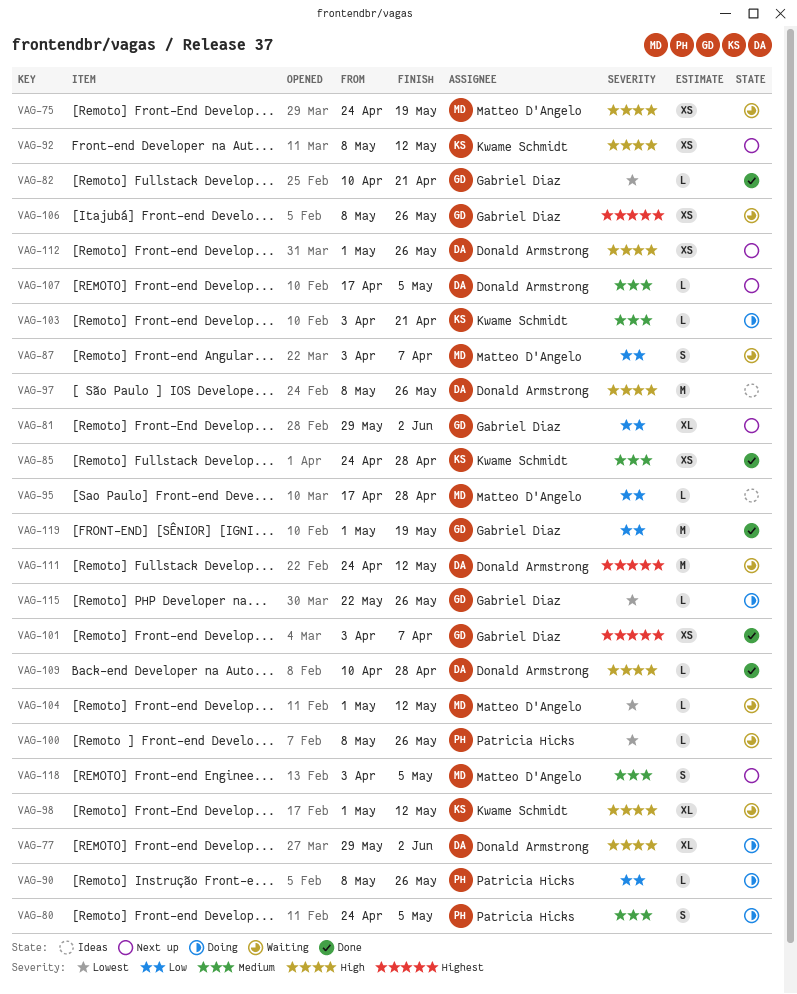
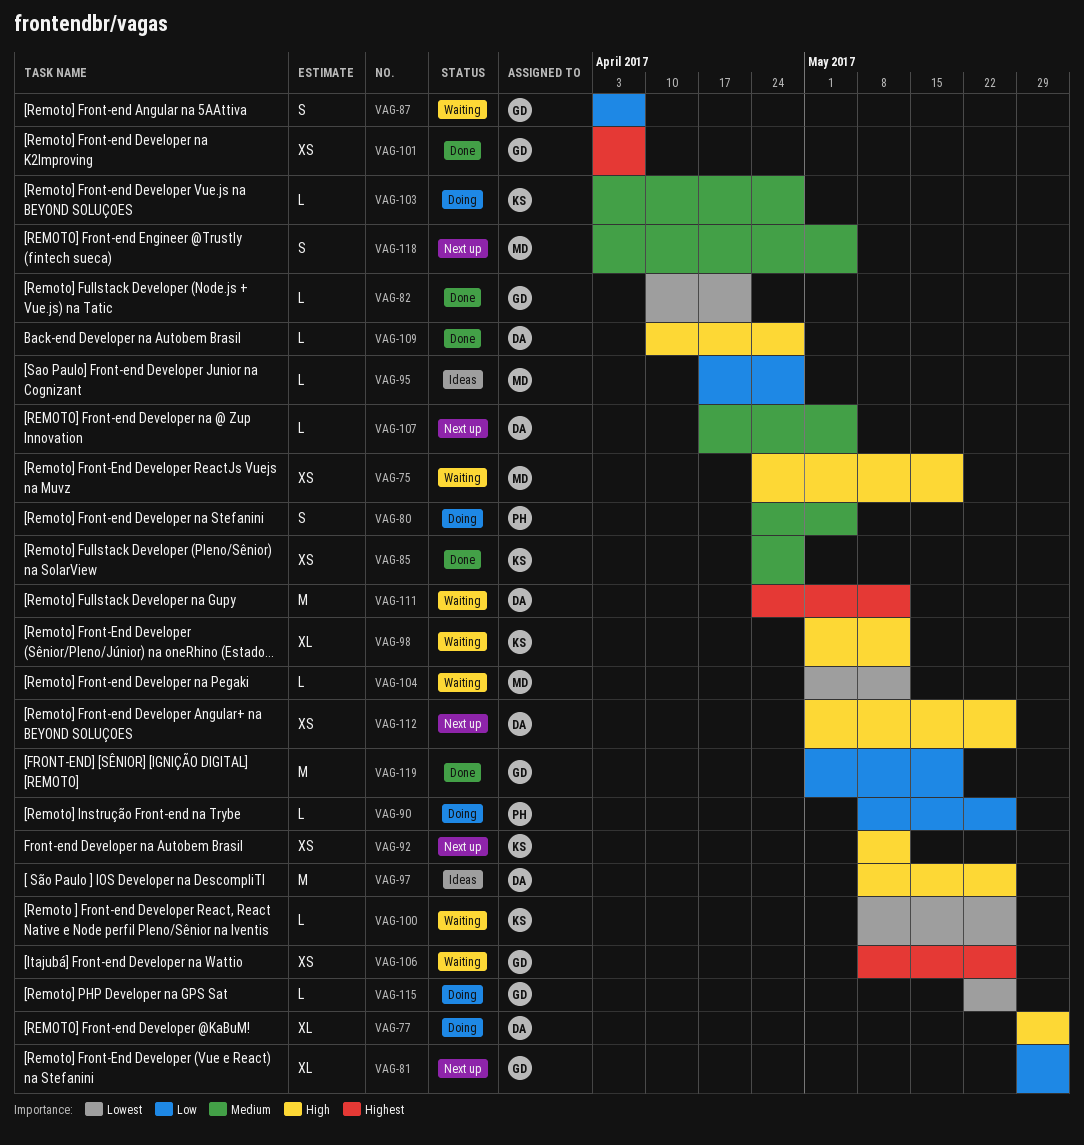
VAG-87, owner: Matteo D'Angelo -> Gabriel Diaz
VAG-100, owner: Patricia Hicks -> Kwame Schmidt
VAG-103, due: Apr 21 -> Apr 28

